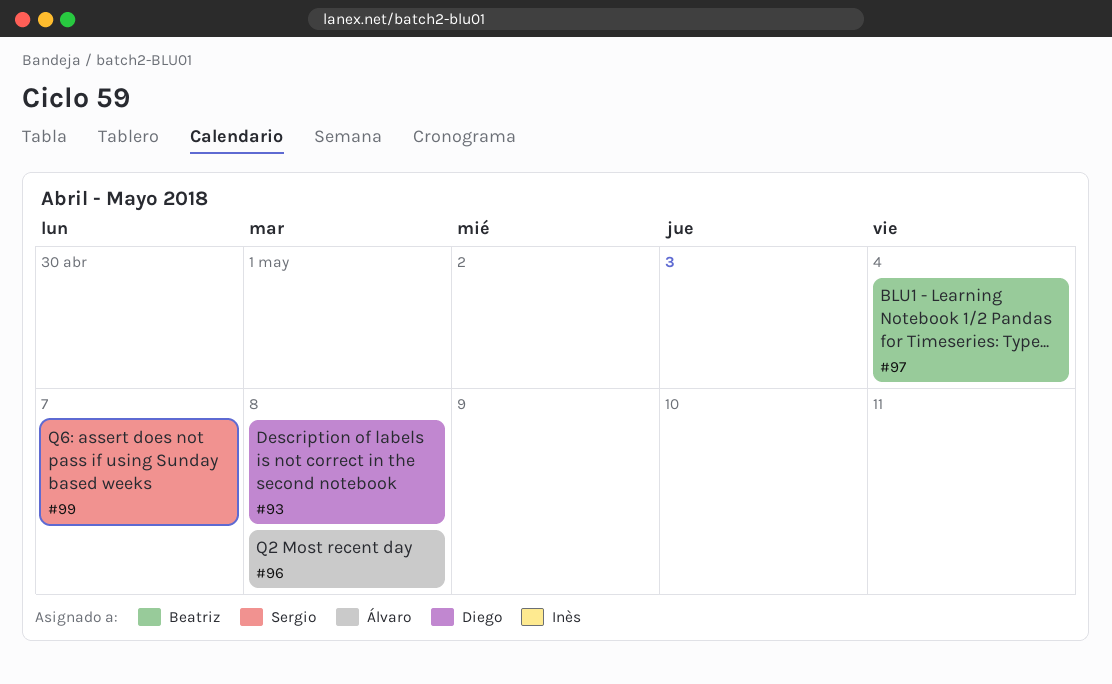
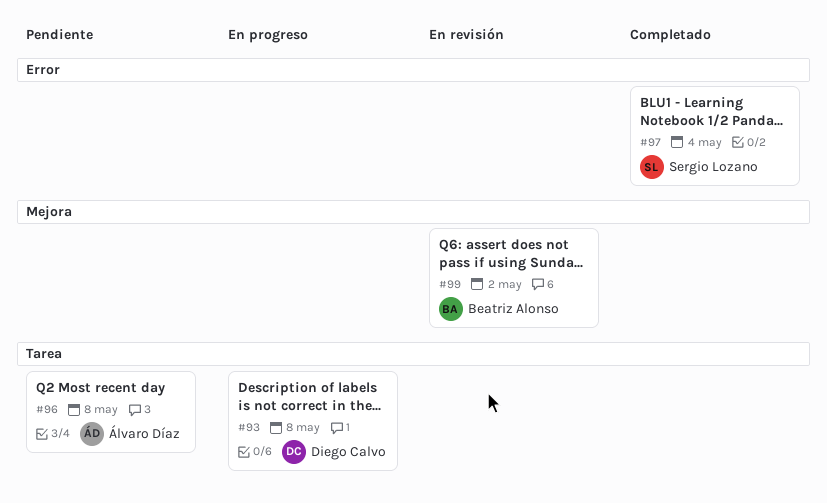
#97, owner: Beatriz Alonso -> Sergio Lozano
#99, owner: Sergio Lozano -> Beatriz Alonso
#99, due: May 7 -> May 2

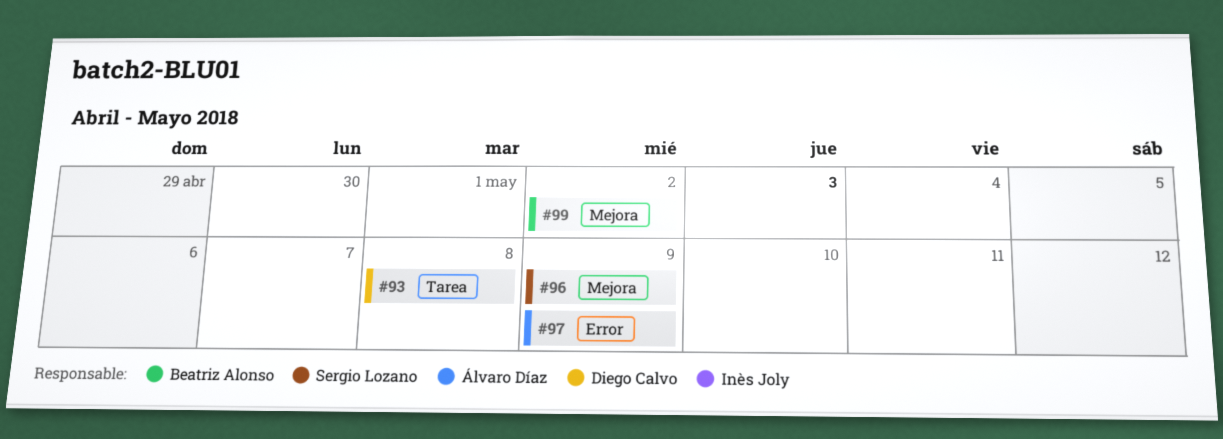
#96, owner: Álvaro Díaz -> Sergio Lozano
#96, label: Tarea -> Mejora
#96, due: May 8 -> May 9
#97, owner: Sergio Lozano -> Álvaro Díaz
#97, due: May 4 -> May 9

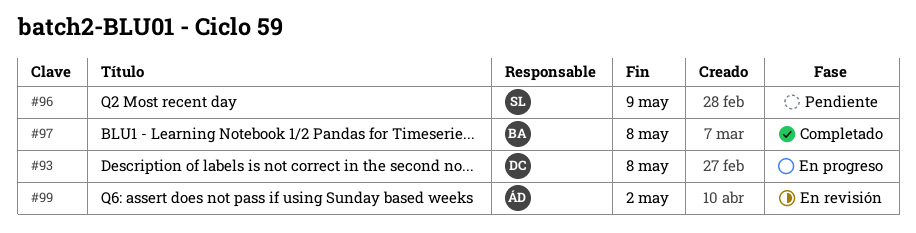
#97, owner: Álvaro Díaz -> Beatriz Alonso
#97, due: May 9 -> May 8
#99, owner: Beatriz Alonso -> Álvaro Díaz

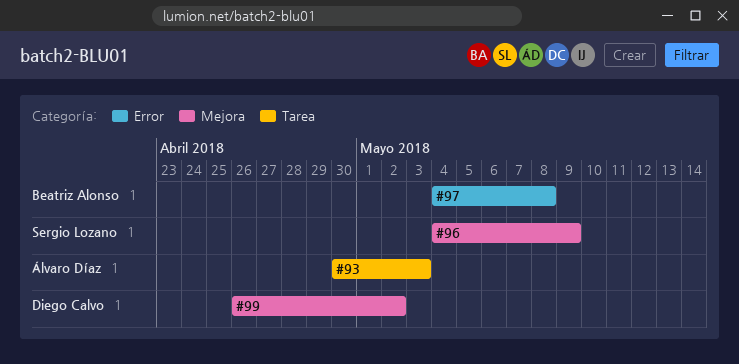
#93, owner: Diego Calvo -> Álvaro Díaz
#93, due: May 8 -> May 3
#99, owner: Álvaro Díaz -> Diego Calvo

